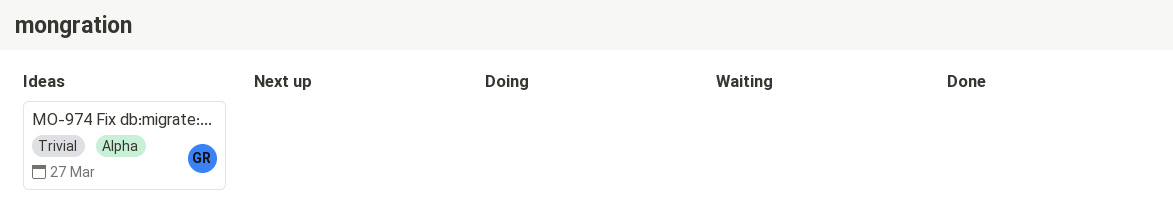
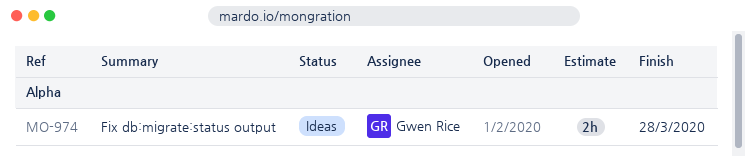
MO-974, due: Mar 27 -> Mar 28

